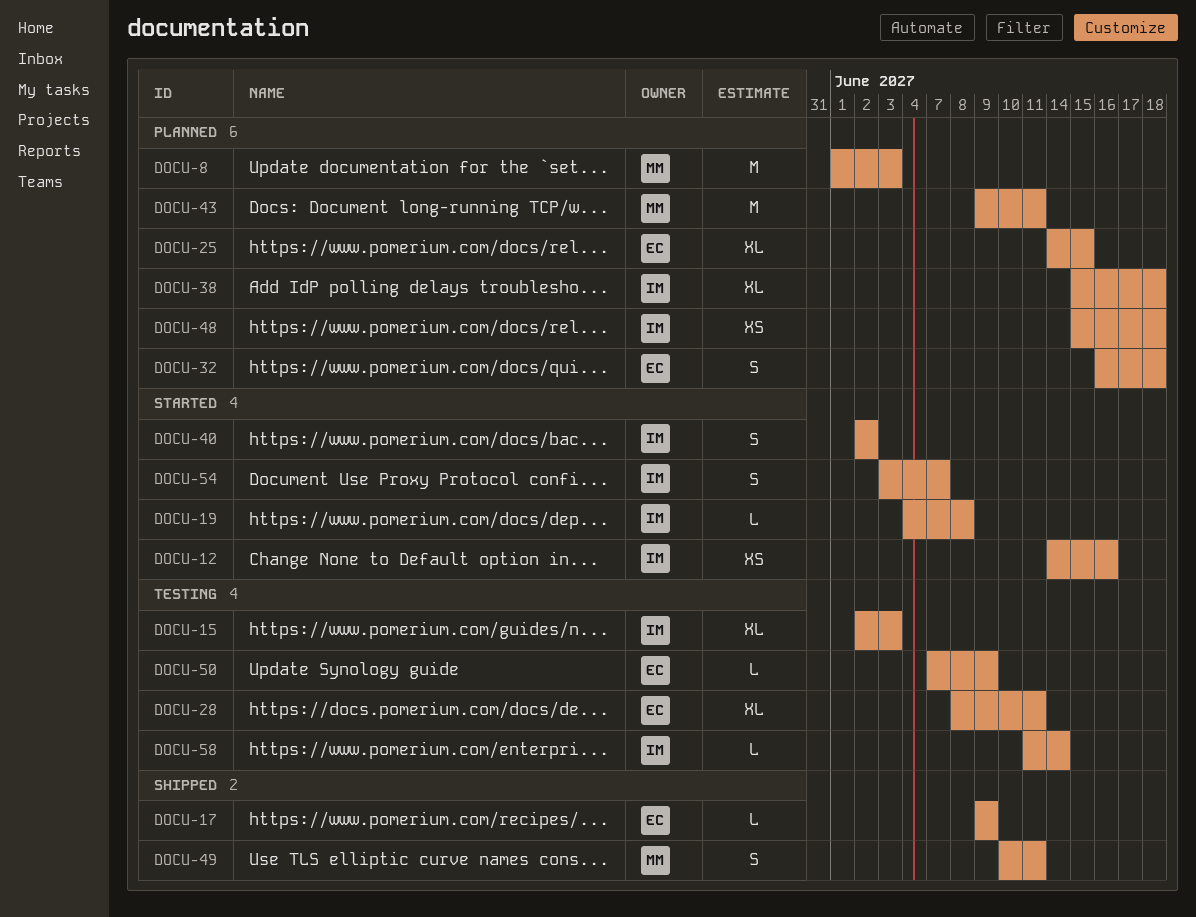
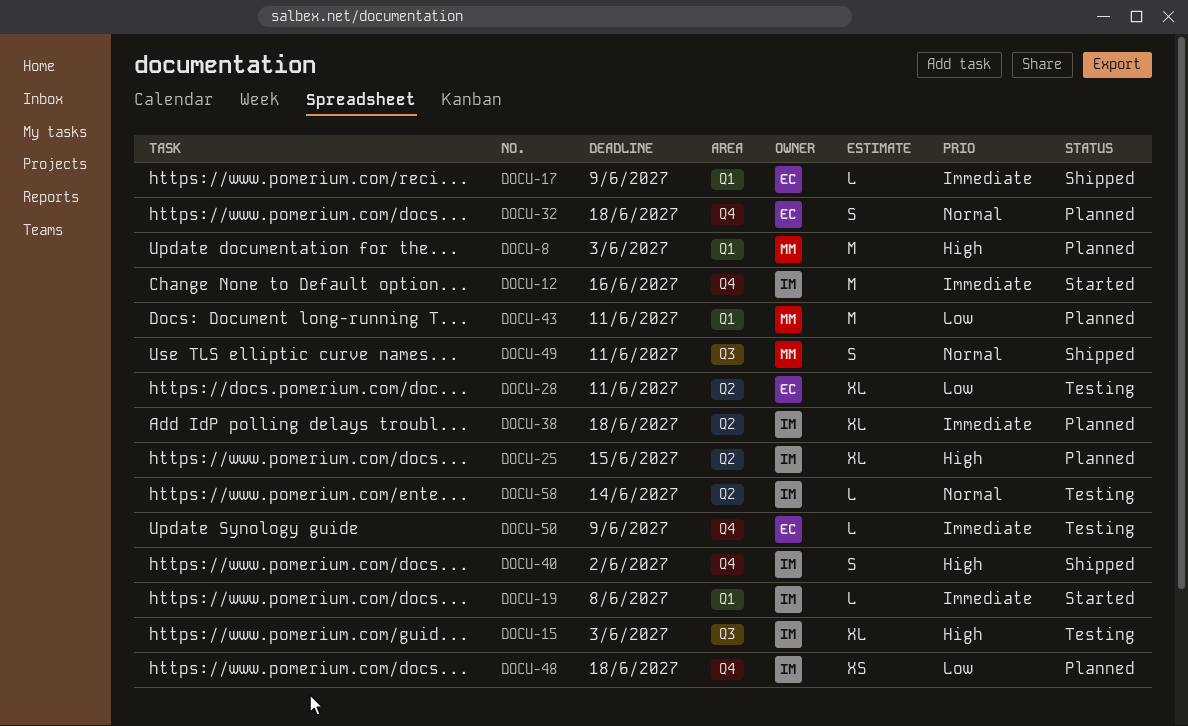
DOCU-12, estimate: XS -> M
DOCU-25, owner: EC -> IM
DOCU-40, status: Started -> Shipped
DOCU-54: present -> none

